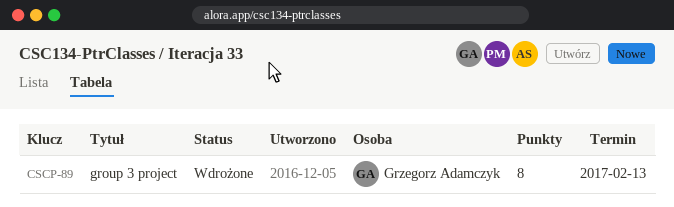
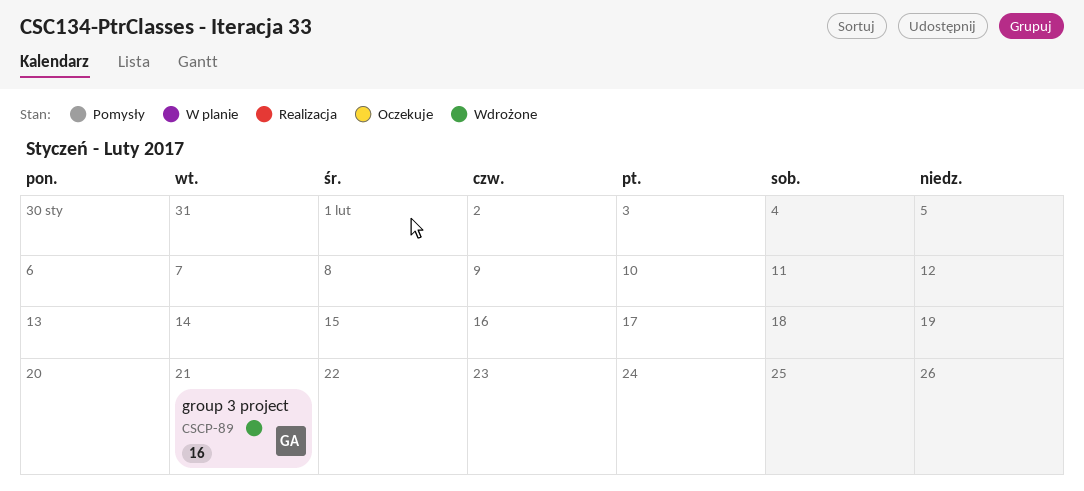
CSCP-89, estimate: 8 -> 16
CSCP-89, due: Feb 13 -> Feb 21

